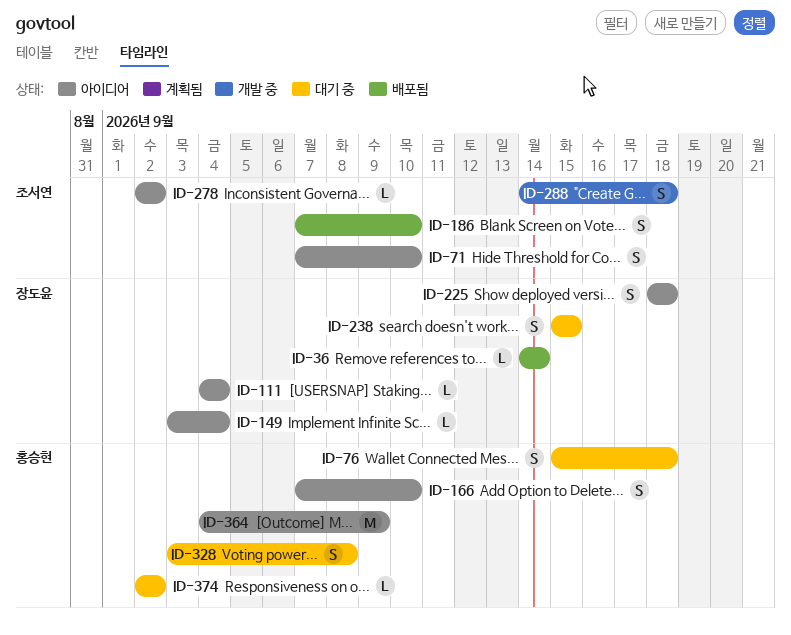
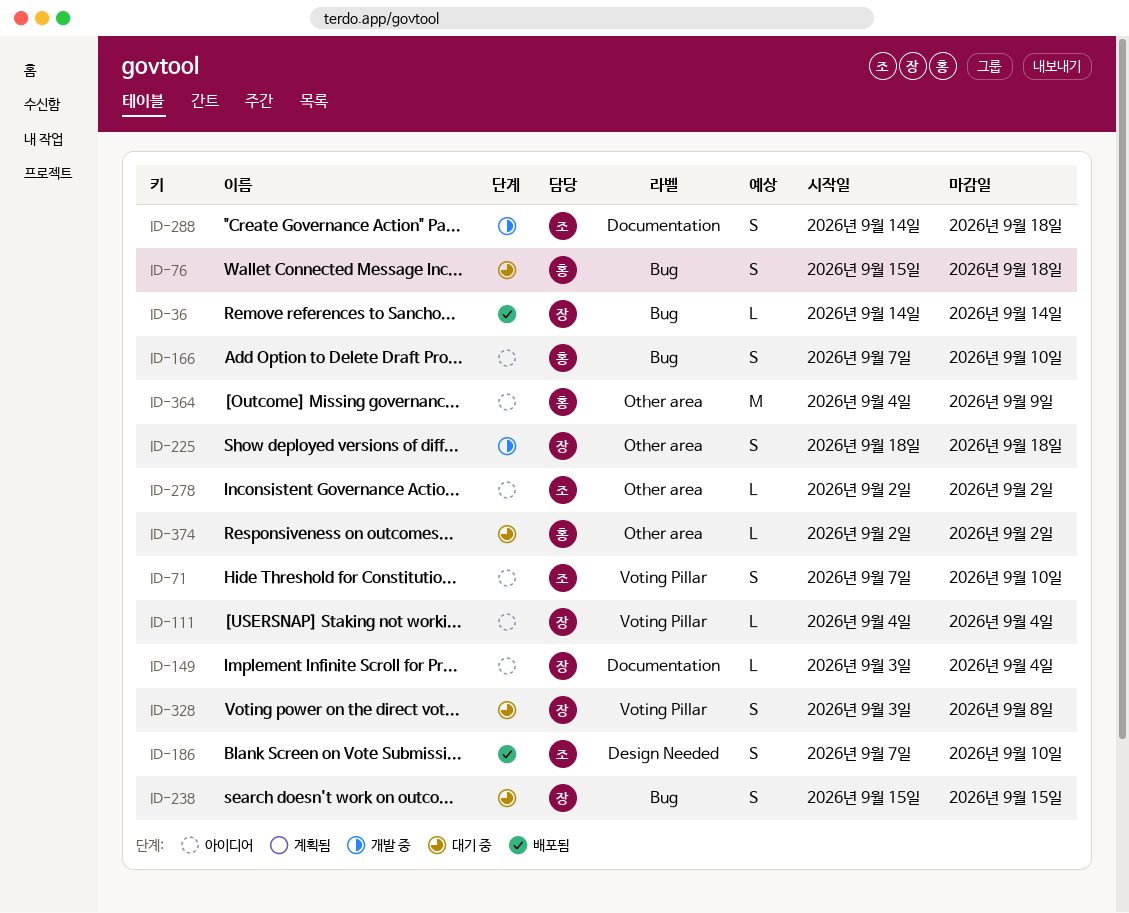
ID-225, status: 아이디어 -> 개발 중
ID-328, owner: 홍승현 -> 장도윤

